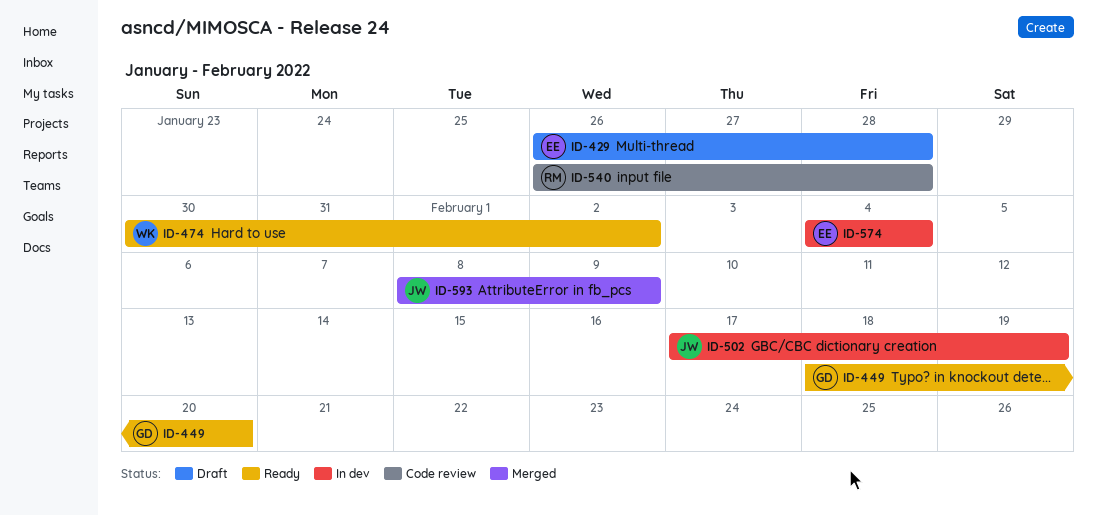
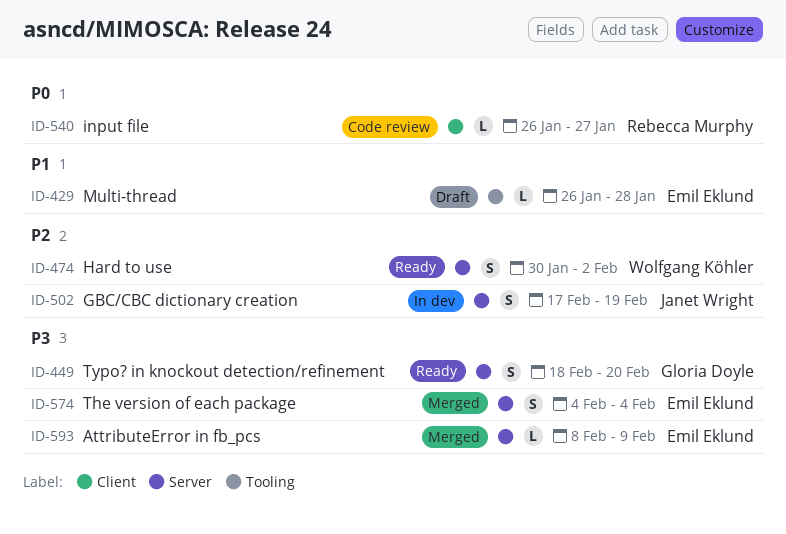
ID-540, due: Jan 28 -> Jan 27
ID-574, status: In dev -> Merged
ID-593, owner: Janet Wright -> Emil Eklund

